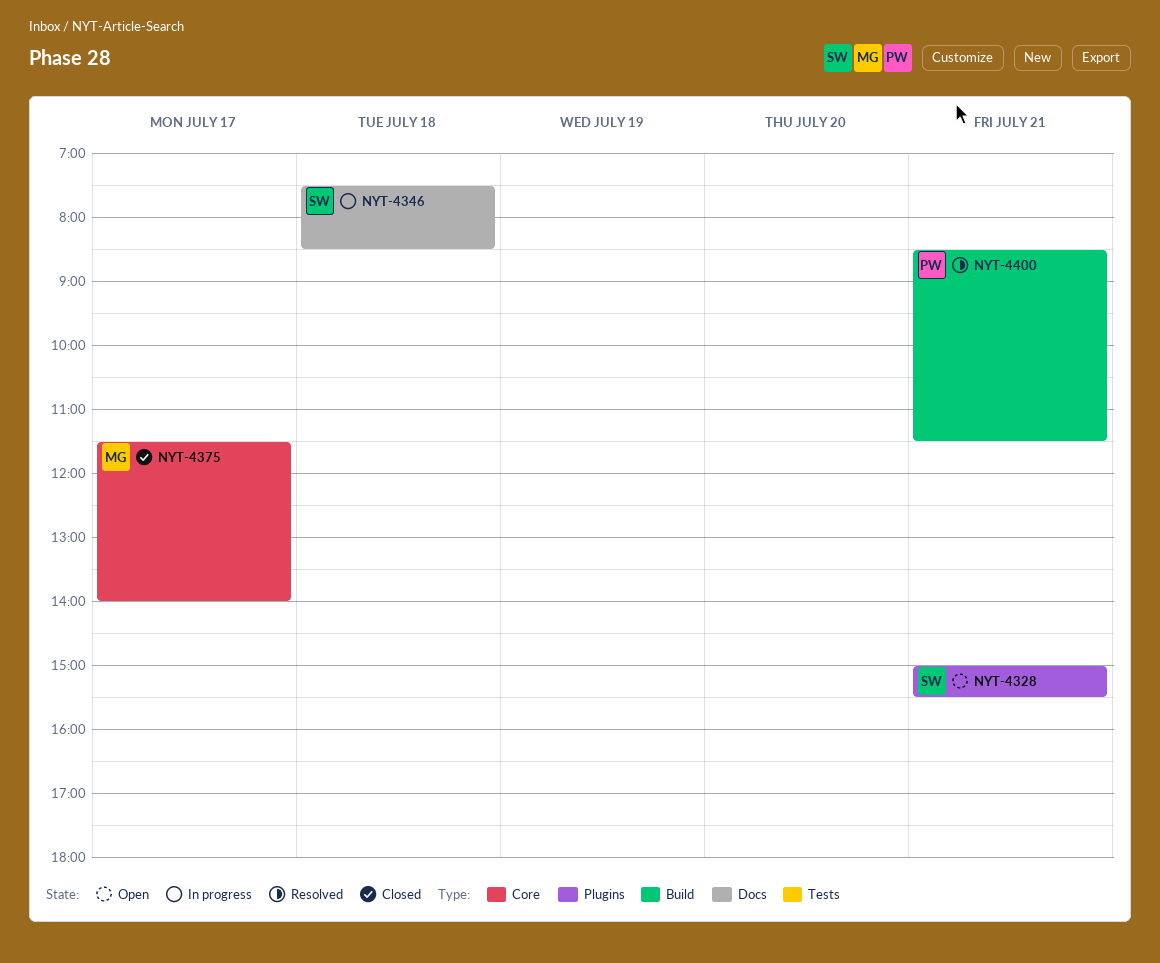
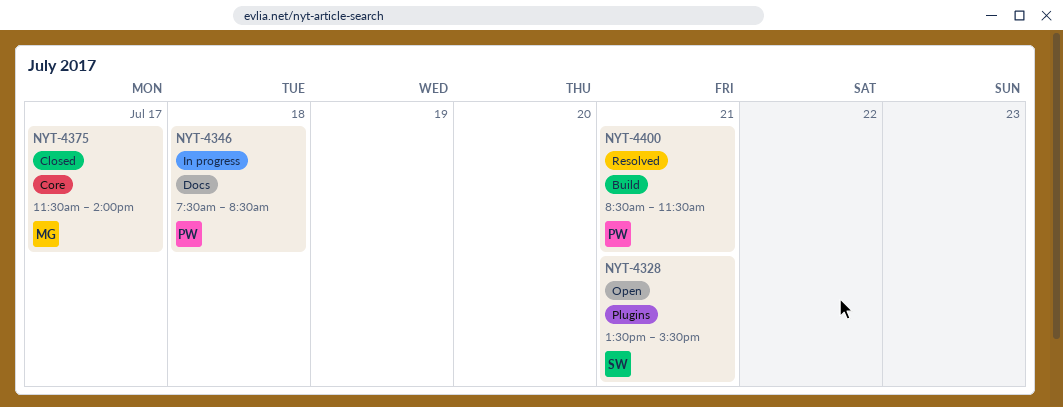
NYT-4328, begins: 15:00 -> 13:30
NYT-4346, owner: SW -> PW

